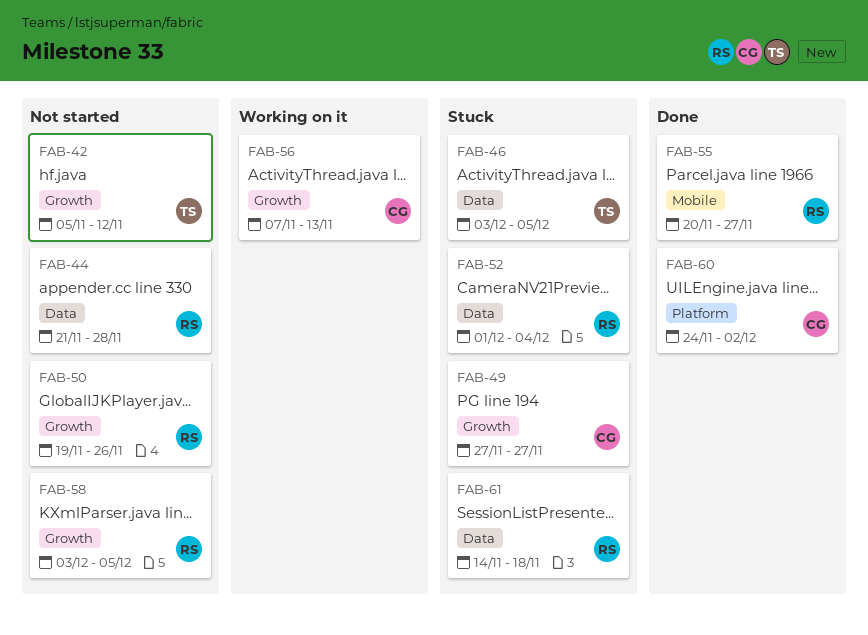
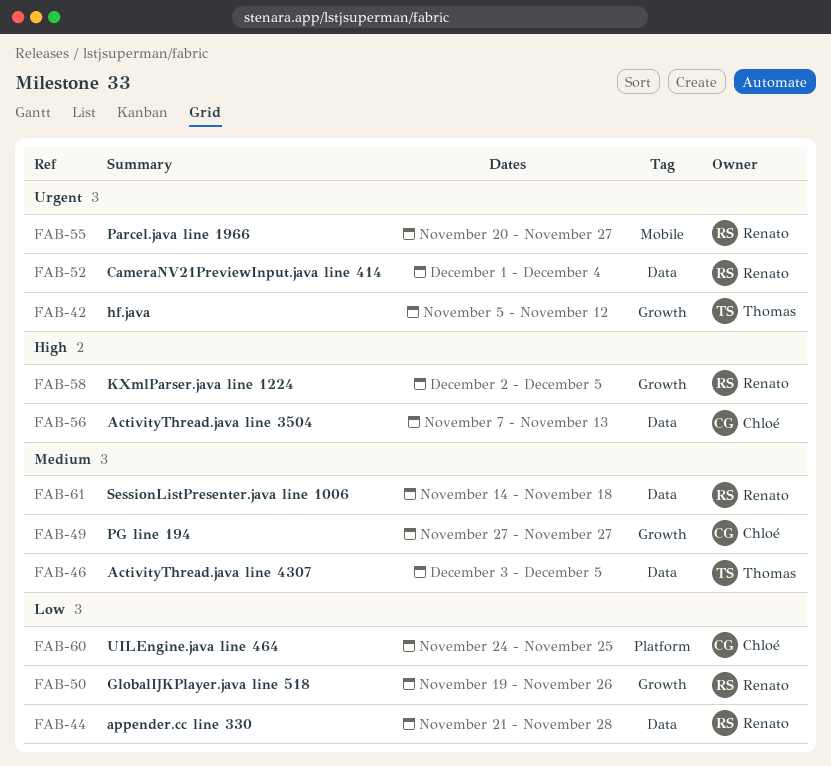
FAB-56, label: Growth -> Data
FAB-58, start: Dec 3 -> Dec 2
FAB-60, due: Dec 2 -> Nov 25

